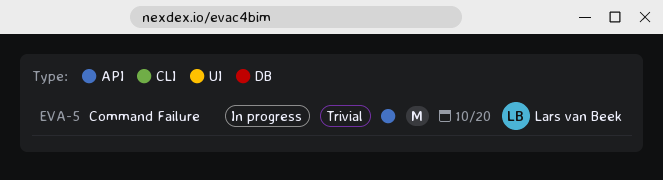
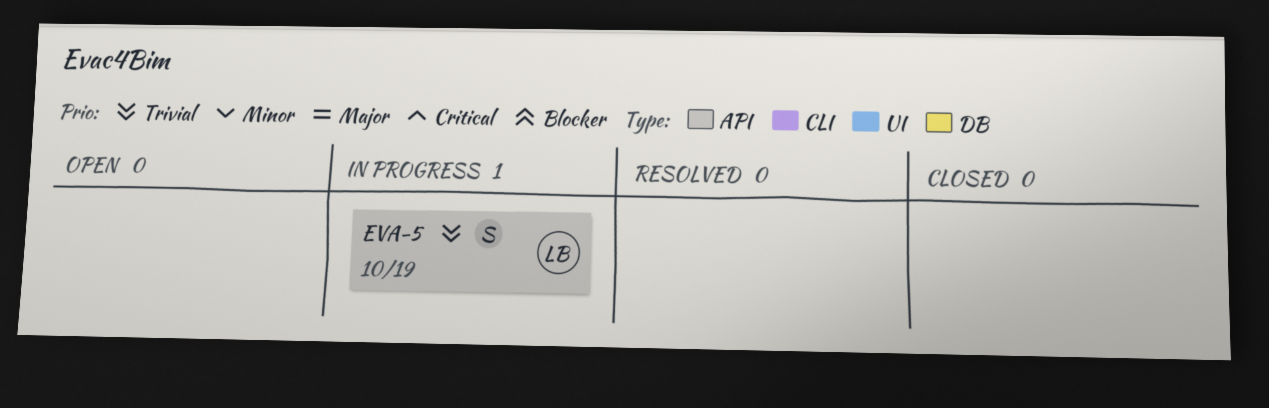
EVA-5, estimate: M -> S
EVA-5, due: Oct 20 -> Oct 19

